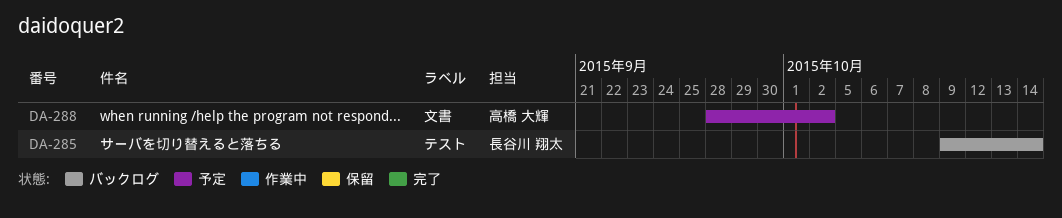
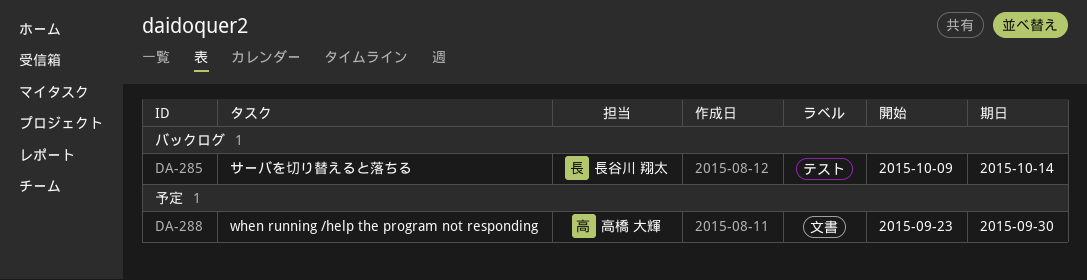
DA-288, start: Sep 28 -> Sep 23
DA-288, due: Oct 2 -> Sep 30

